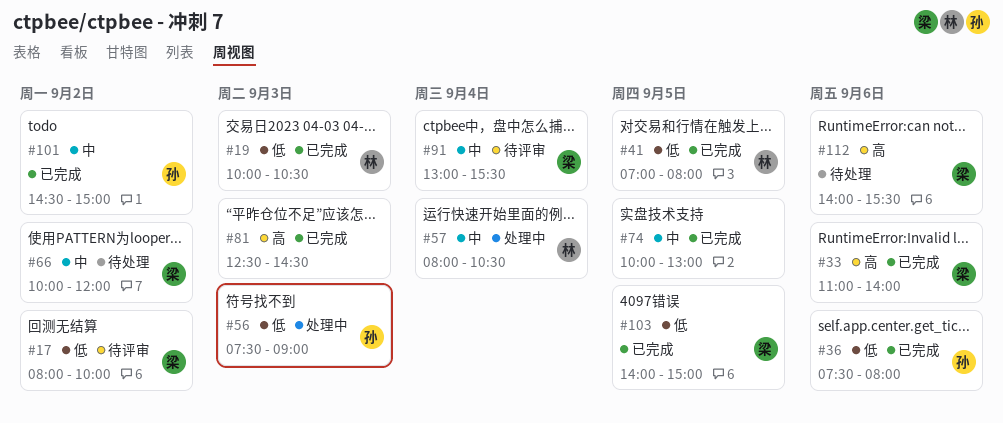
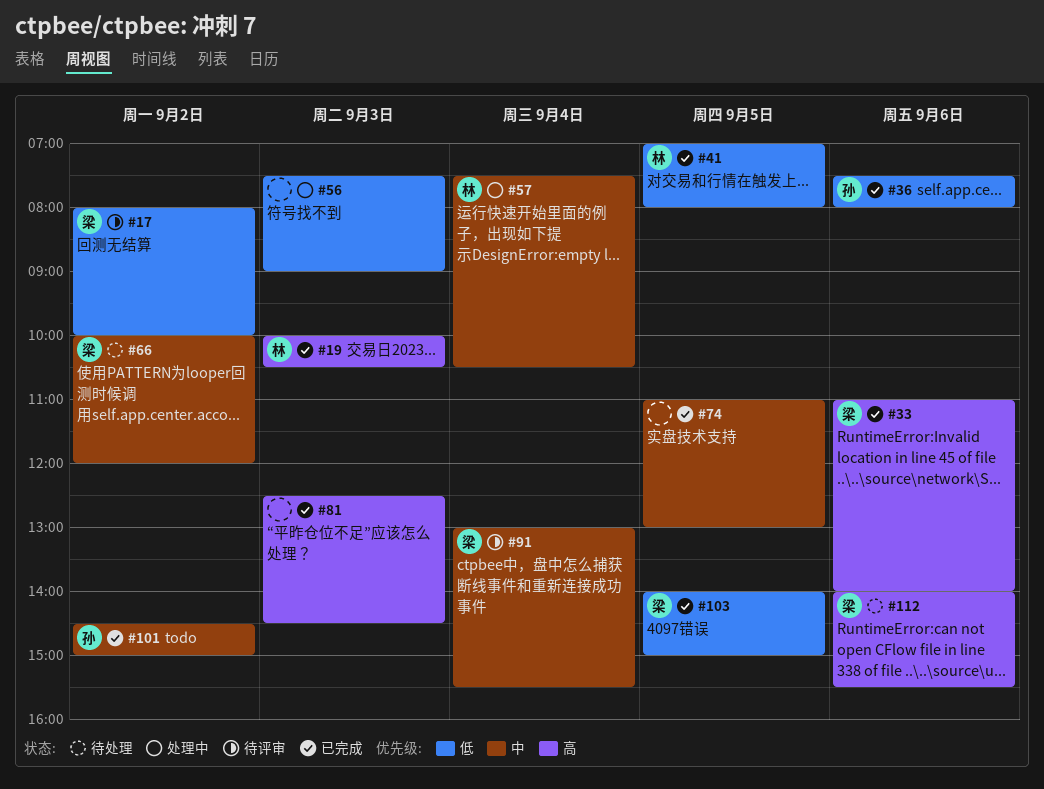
#19, priority: 低 -> 高
#56, owner: 孙 -> none
#57, begins: 08:00 -> 07:30
#74, begins: 10:00 -> 11:00

